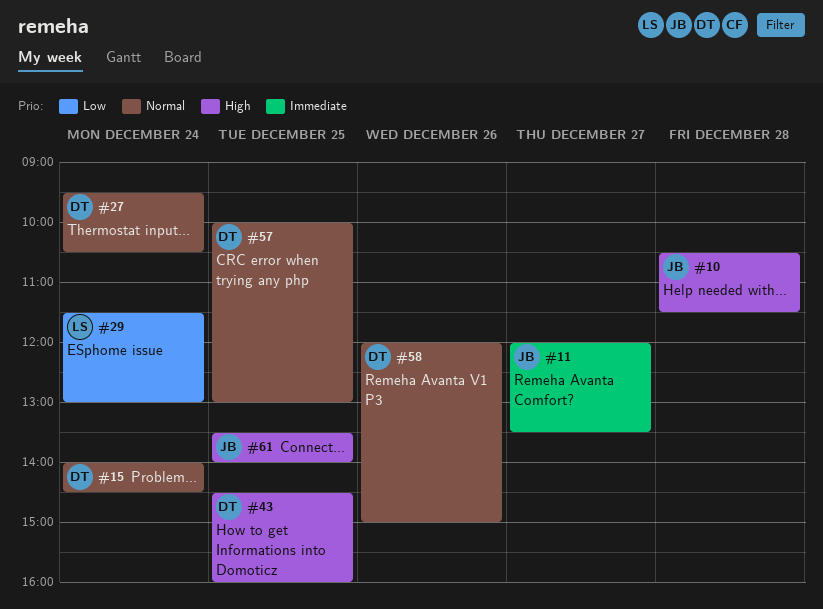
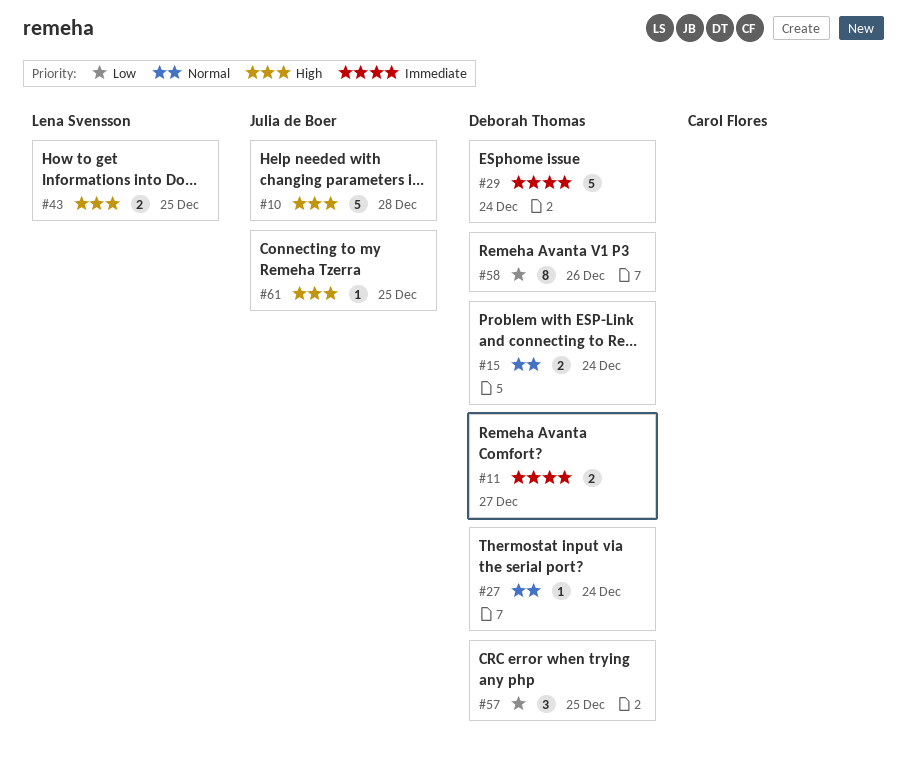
#11, owner: Julia de Boer -> Deborah Thomas
#29, owner: Lena Svensson -> Deborah Thomas
#29, priority: Low -> Immediate
#43, owner: Deborah Thomas -> Lena Svensson
#57, priority: Normal -> Low
#58, priority: Normal -> Low

